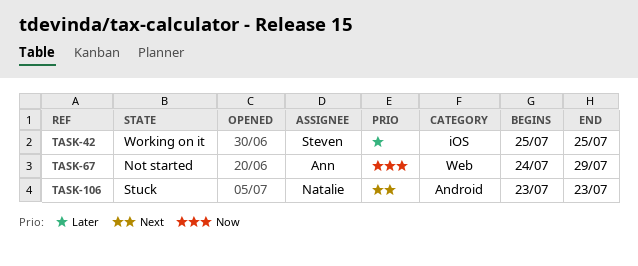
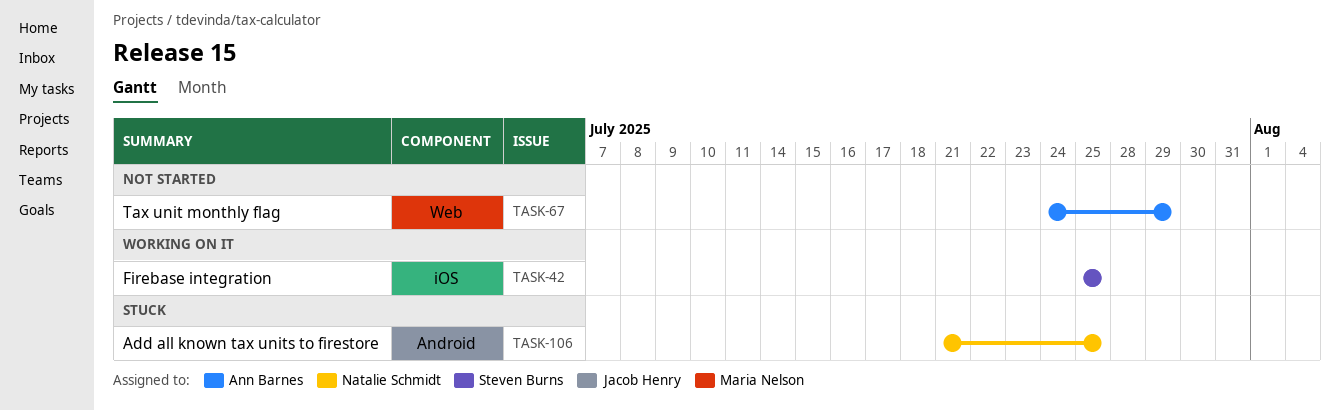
TASK-106, start: Jul 23 -> Jul 21
TASK-106, due: Jul 23 -> Jul 25

